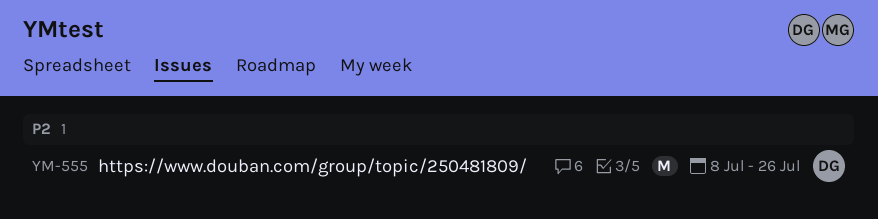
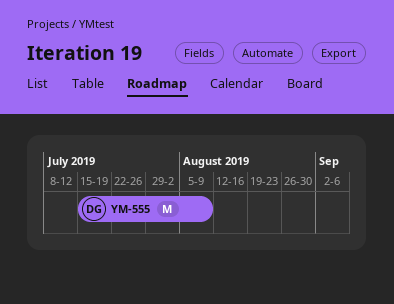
YM-555, start: Jul 8 -> Jul 15
YM-555, due: Jul 26 -> Aug 9

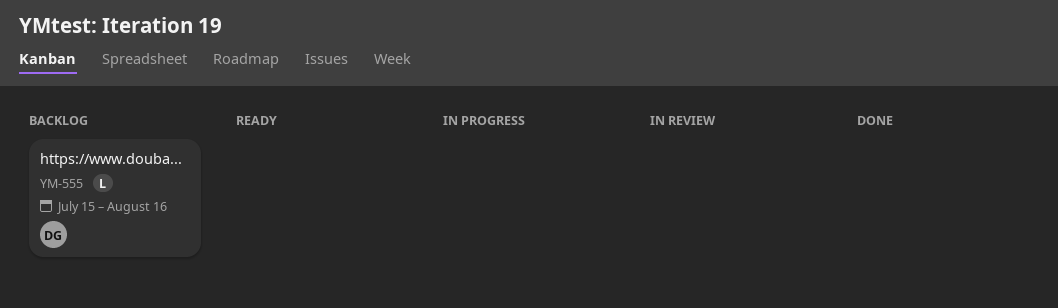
YM-555, estimate: M -> L
YM-555, due: Aug 9 -> Aug 16

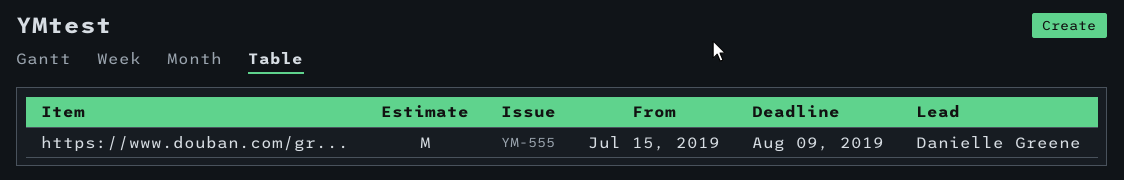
YM-555, estimate: L -> M
YM-555, due: Aug 16 -> Aug 9

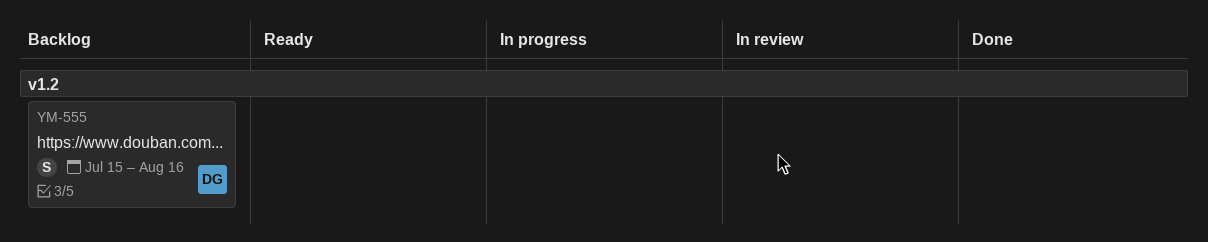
YM-555, estimate: M -> S
YM-555, due: Aug 9 -> Aug 16

